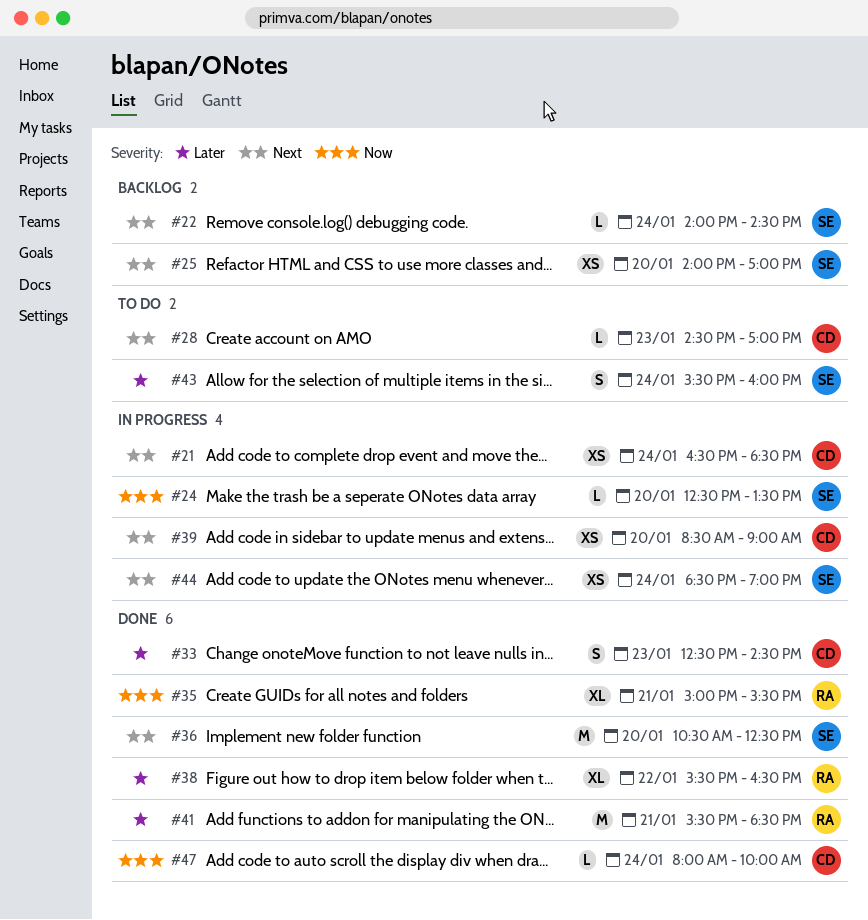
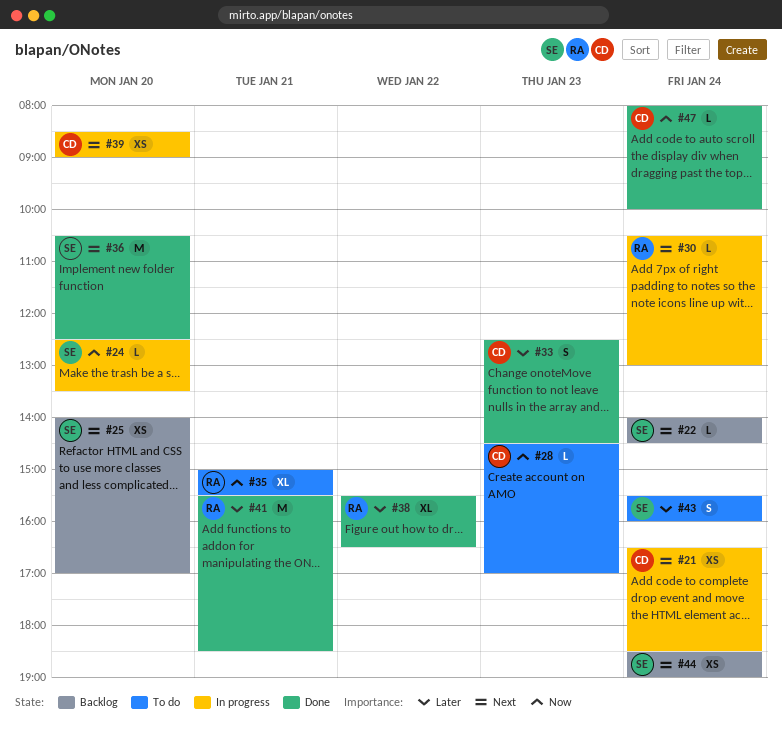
#28, priority: Next -> Now
#30: none -> present
#35, status: Done -> To do
#44, status: In progress -> Backlog

